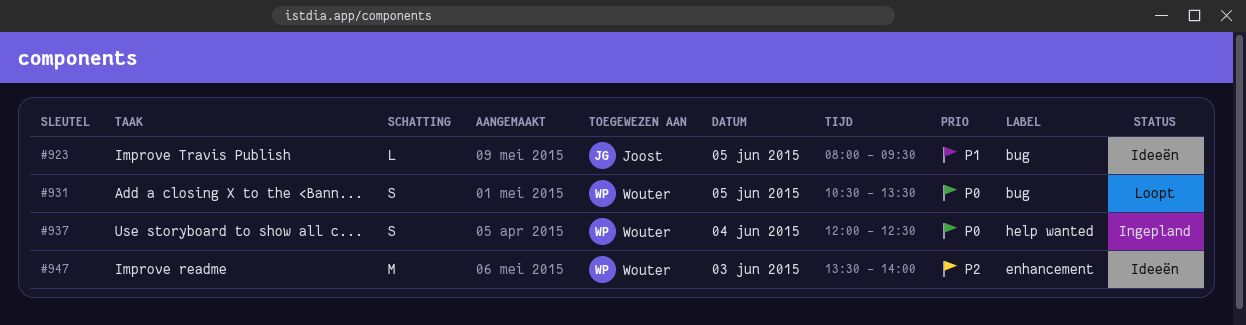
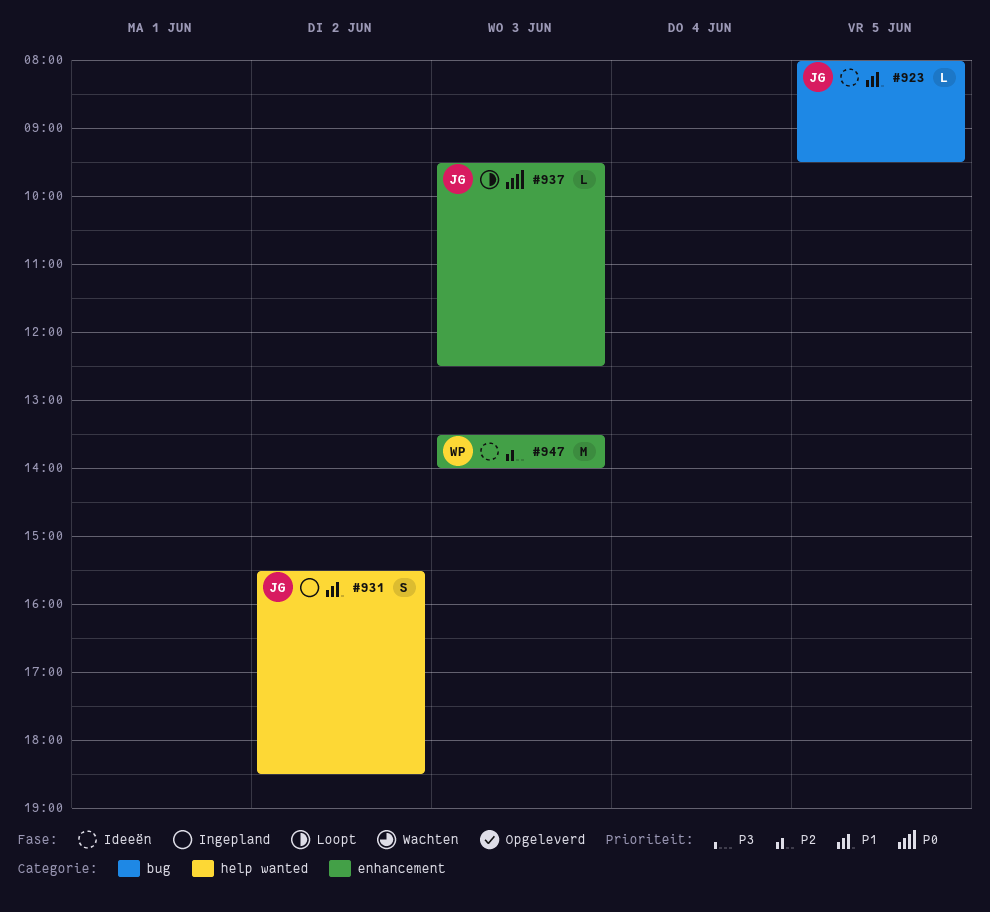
#931, status: Loopt -> Ingepland
#931, owner: Wouter -> Joost
#931, priority: P0 -> P1
#931, label: bug -> help wanted
#931, day: Jun 5 -> Jun 2
#931, begins: 10:30 -> 15:30
#931, ends: 13:30 -> 18:30
#937, status: Ingepland -> Loopt
#937, owner: Wouter -> Joost
#937, label: help wanted -> enhancement
#937, estimate: S -> L
#937, day: Jun 4 -> Jun 3
#937, begins: 12:00 -> 09:30

